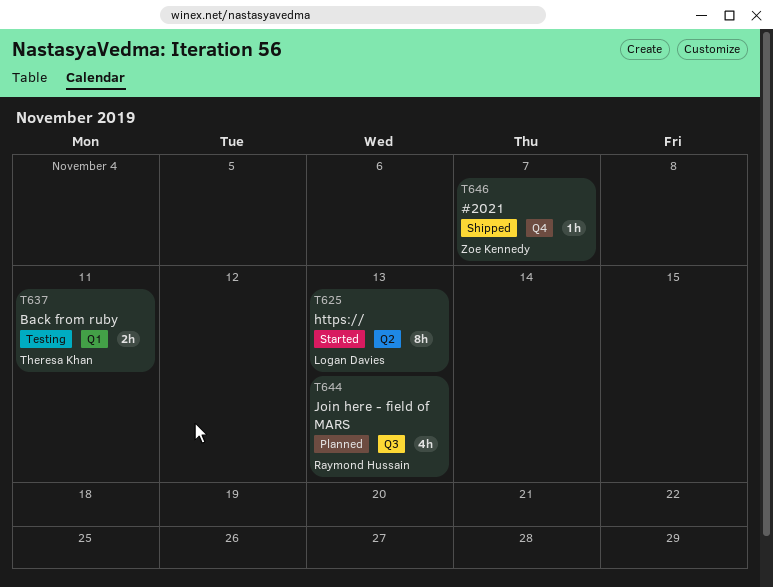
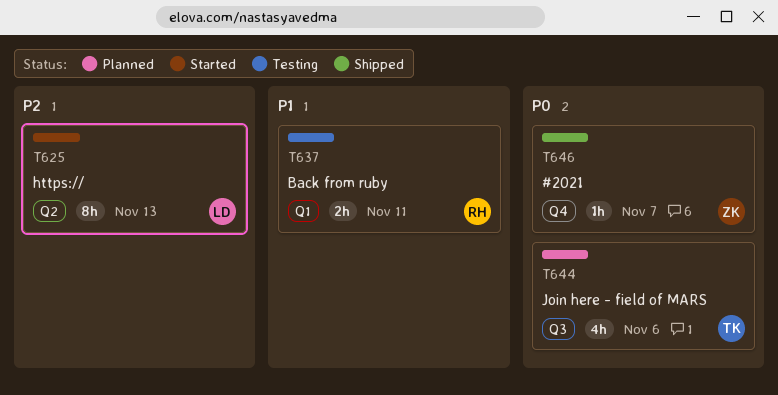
T637, owner: Theresa Khan -> Raymond Hussain
T644, owner: Raymond Hussain -> Theresa Khan
T644, due: Nov 13 -> Nov 6

